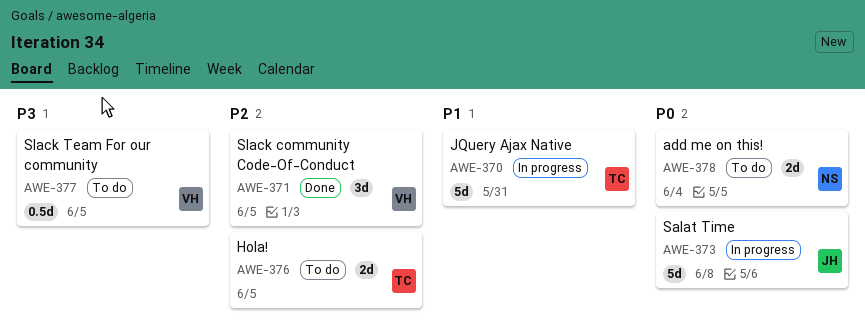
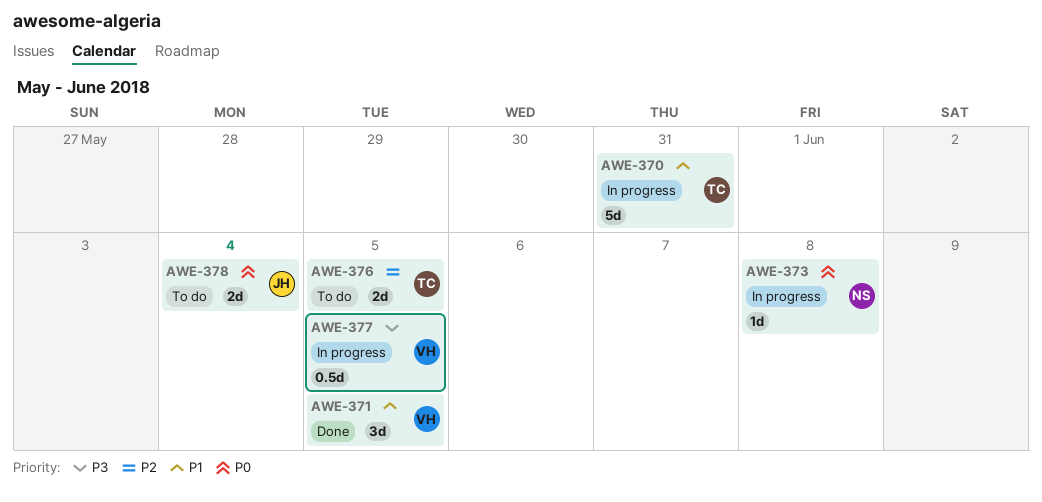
AWE-371, priority: P2 -> P1
AWE-373, owner: JH -> NS
AWE-373, estimate: 5d -> 1d
AWE-377, status: To do -> In progress
AWE-378, owner: NS -> JH

